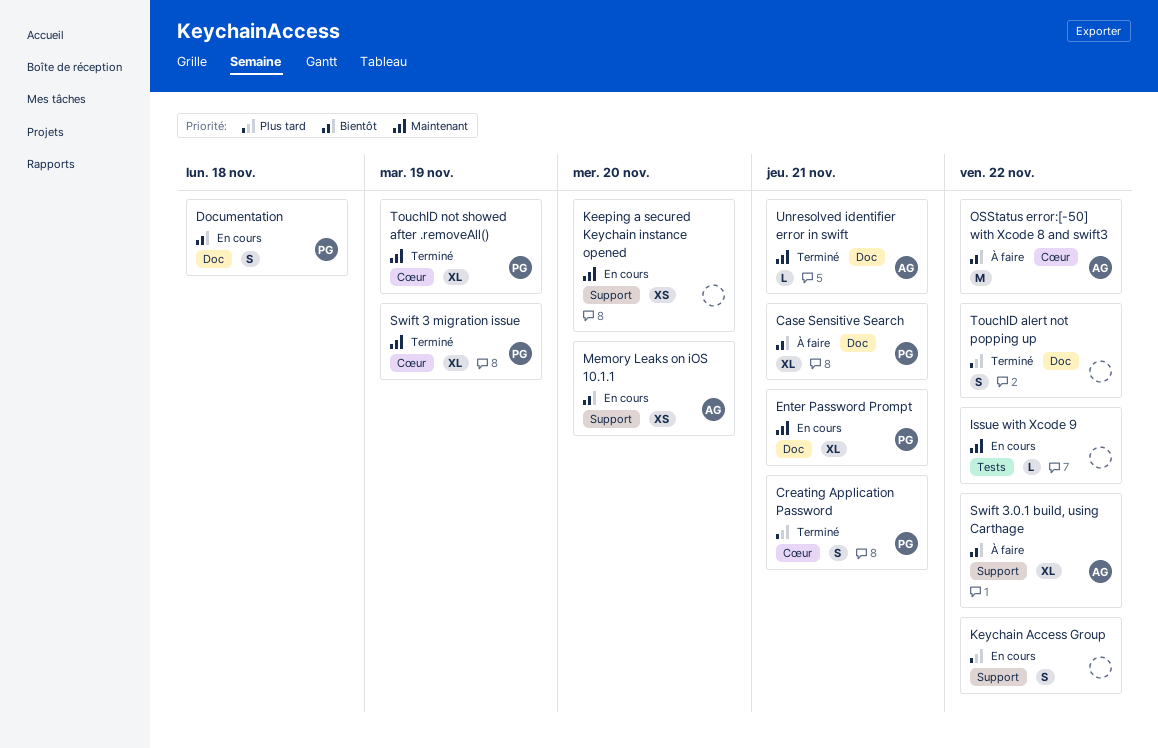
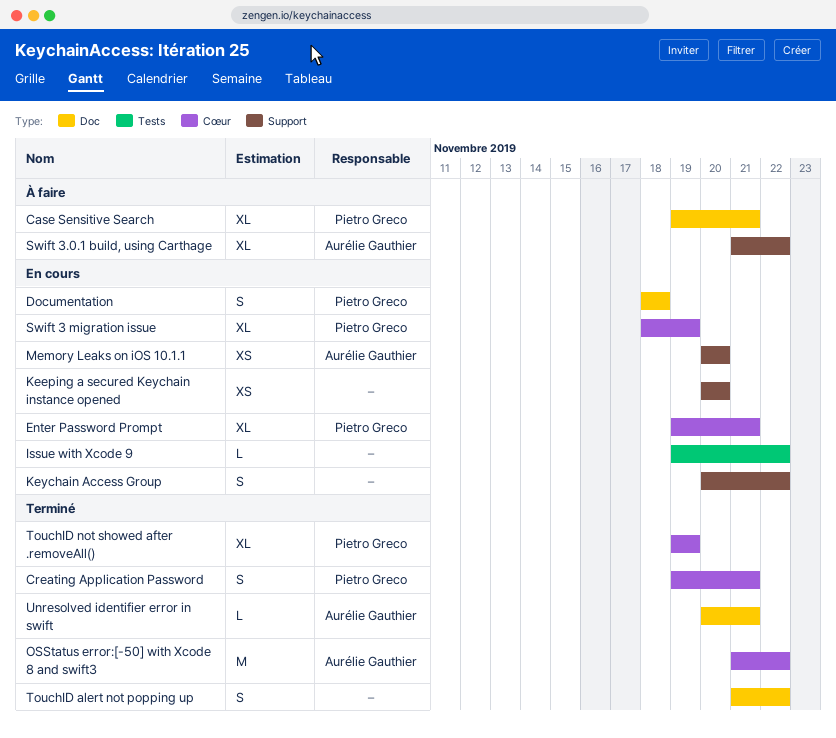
Enter Password Prompt, label: Doc -> Cœur
OSStatus error:[-50] with Xcode 8 and swift3, status: À faire -> Terminé
Swift 3 migration issue, status: Terminé -> En cours

